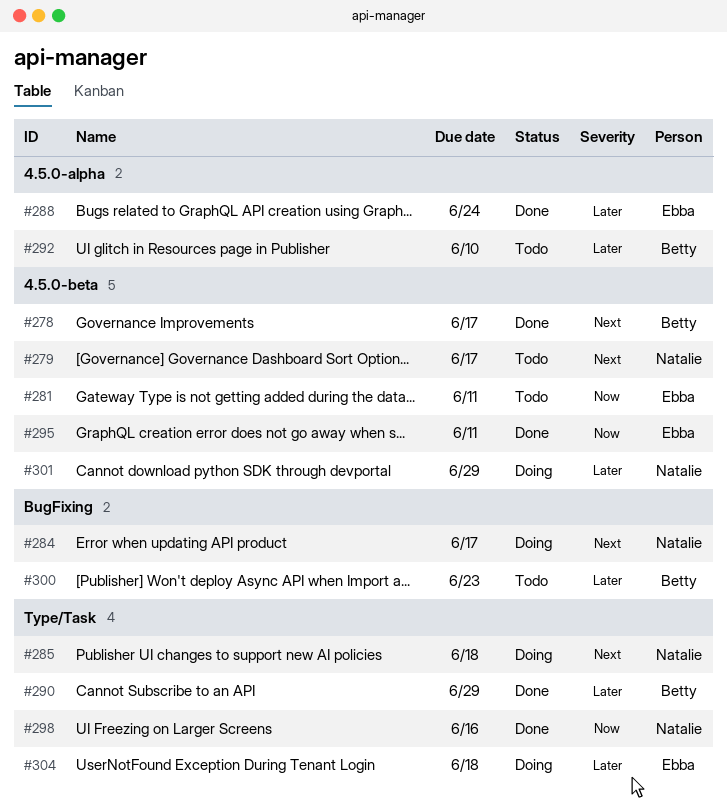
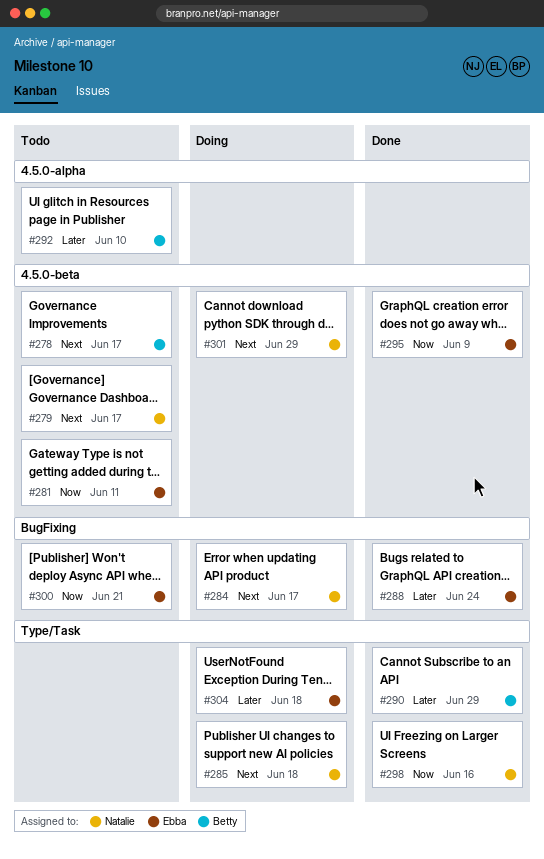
#278, status: Done -> Todo
#288, label: 4.5.0-alpha -> BugFixing
#295, due: Jun 11 -> Jun 9
#300, owner: Betty -> Ebba
#300, priority: Later -> Now
#300, due: Jun 23 -> Jun 21
#301, priority: Later -> Next

